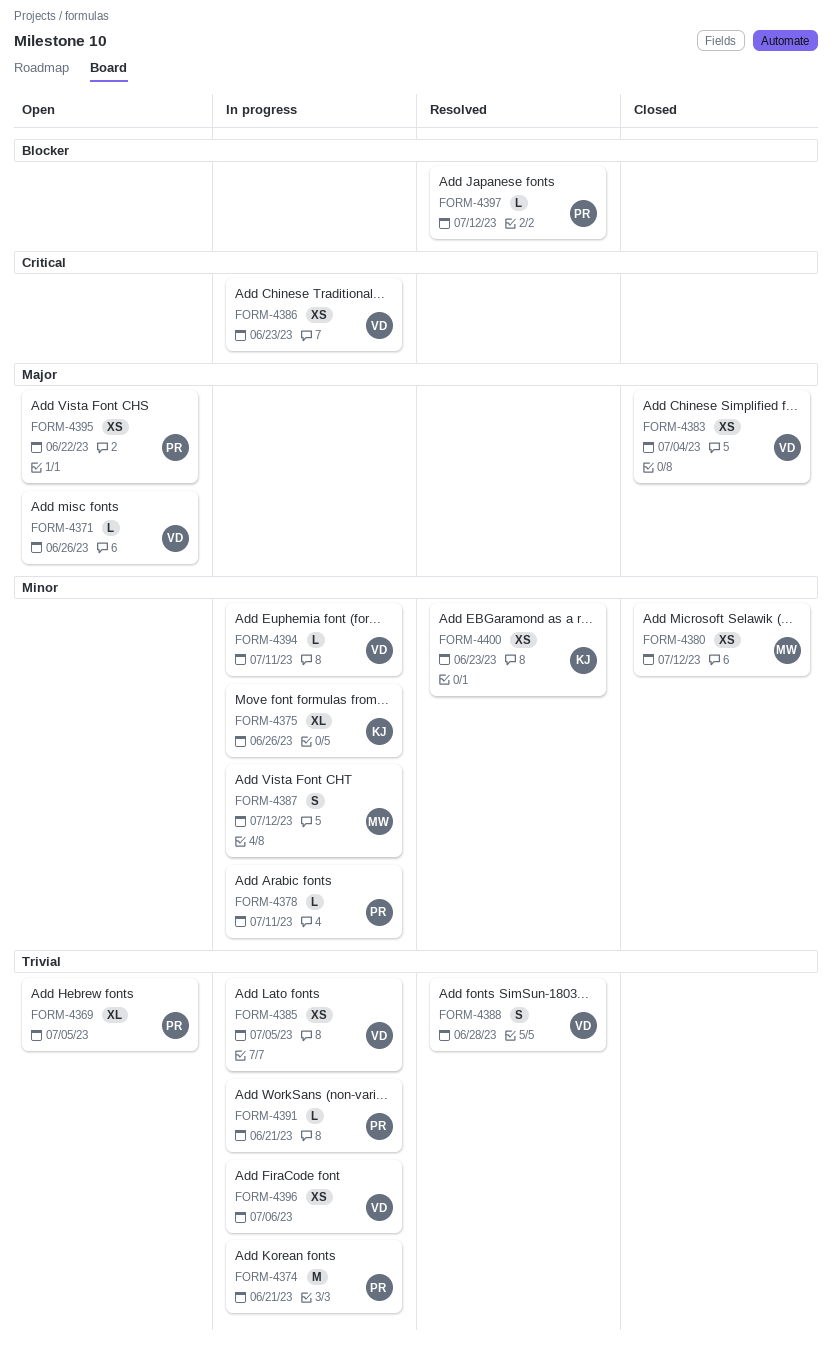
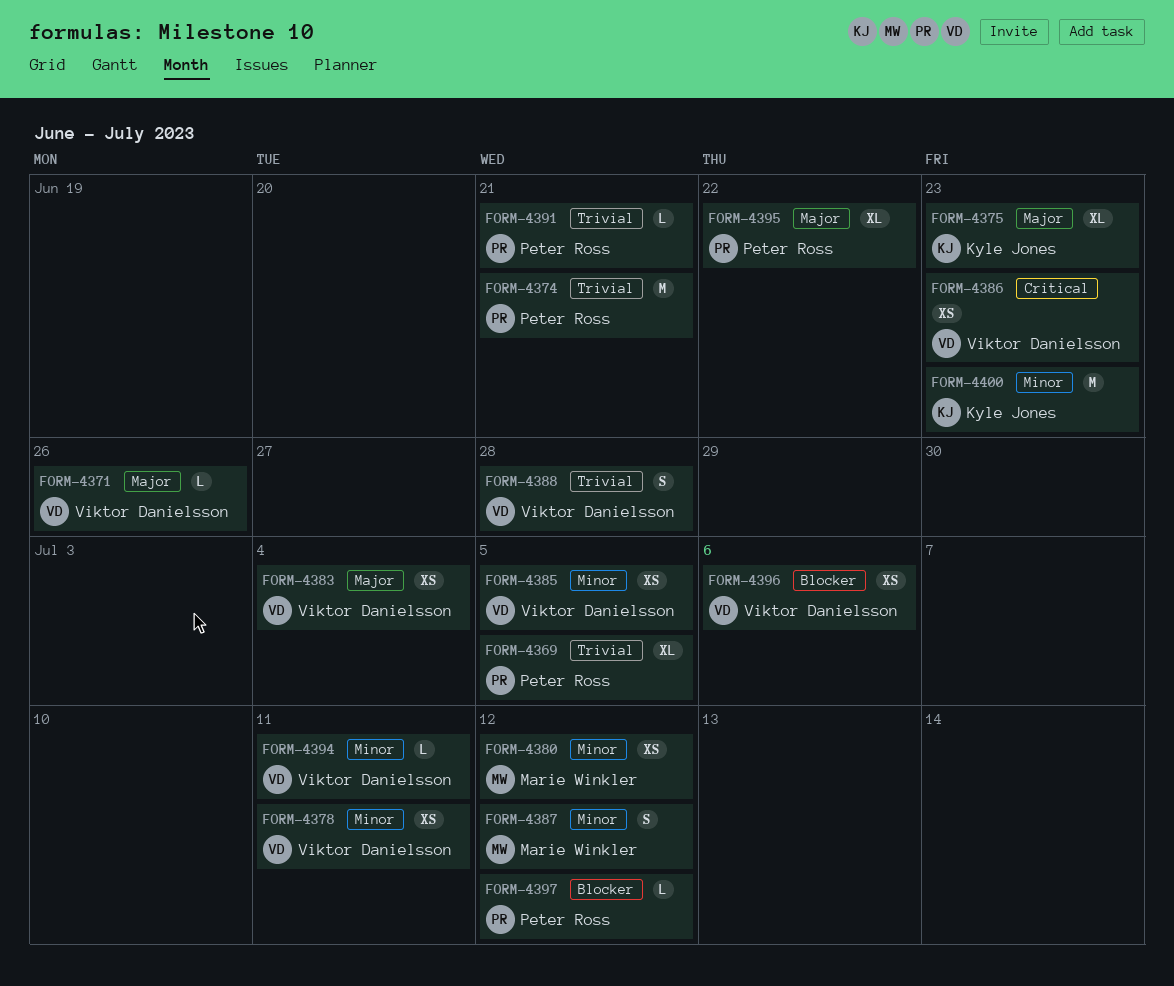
FORM-4375, priority: Minor -> Major
FORM-4375, due: Jun 26 -> Jun 23
FORM-4378, owner: Peter Ross -> Viktor Danielsson
FORM-4378, estimate: L -> XS
FORM-4385, priority: Trivial -> Minor
FORM-4395, estimate: XS -> XL
FORM-4396, priority: Trivial -> Blocker
FORM-4400, estimate: XS -> M

